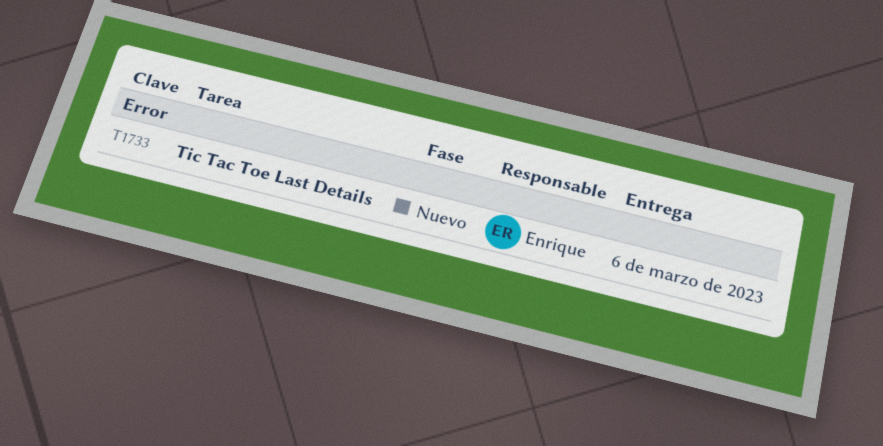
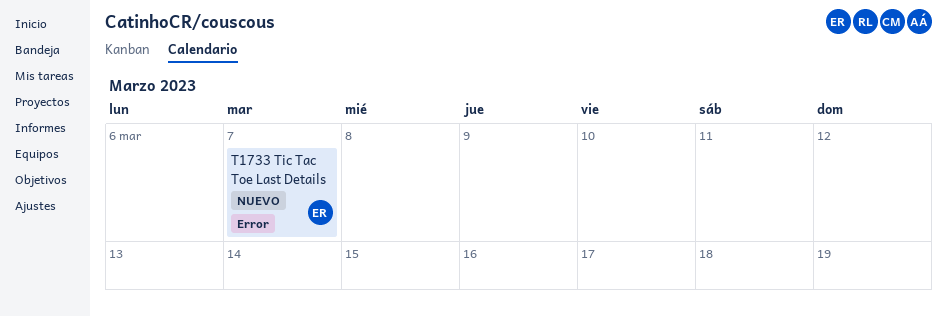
T1733, due: Mar 6 -> Mar 7

